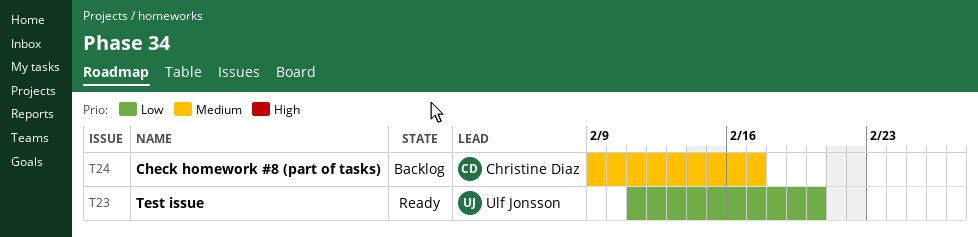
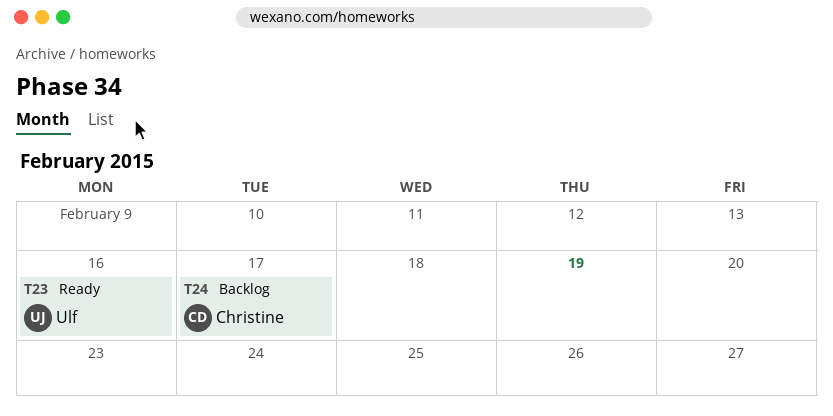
T23, due: Feb 20 -> Feb 16

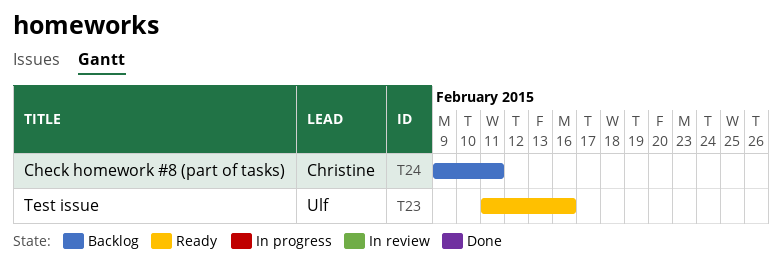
T24, due: Feb 17 -> Feb 11

